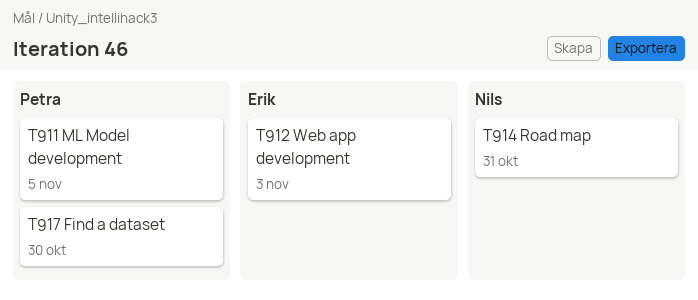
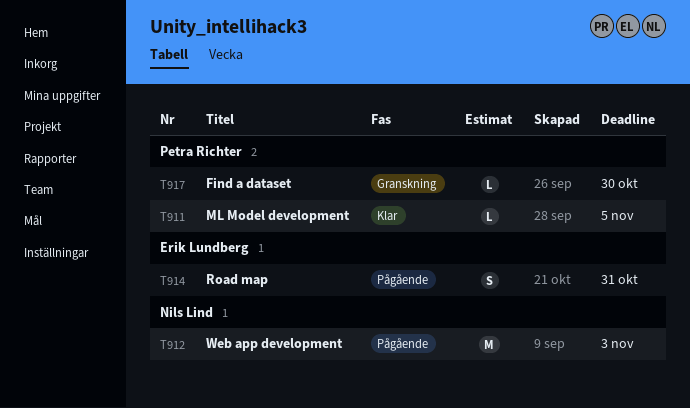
T912, owner: Erik Lundberg -> Nils Lind
T914, owner: Nils Lind -> Erik Lundberg

